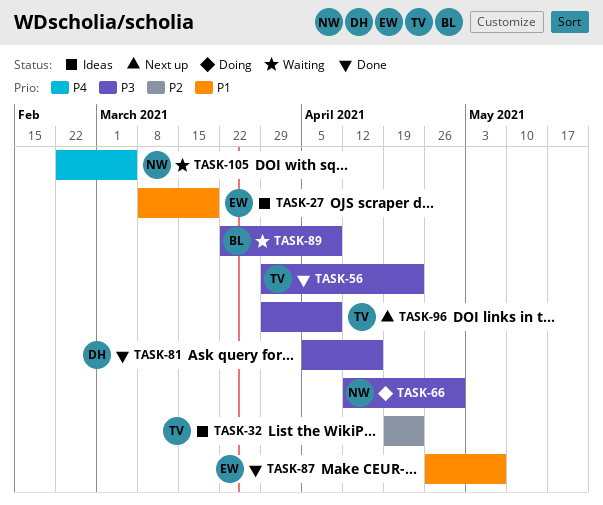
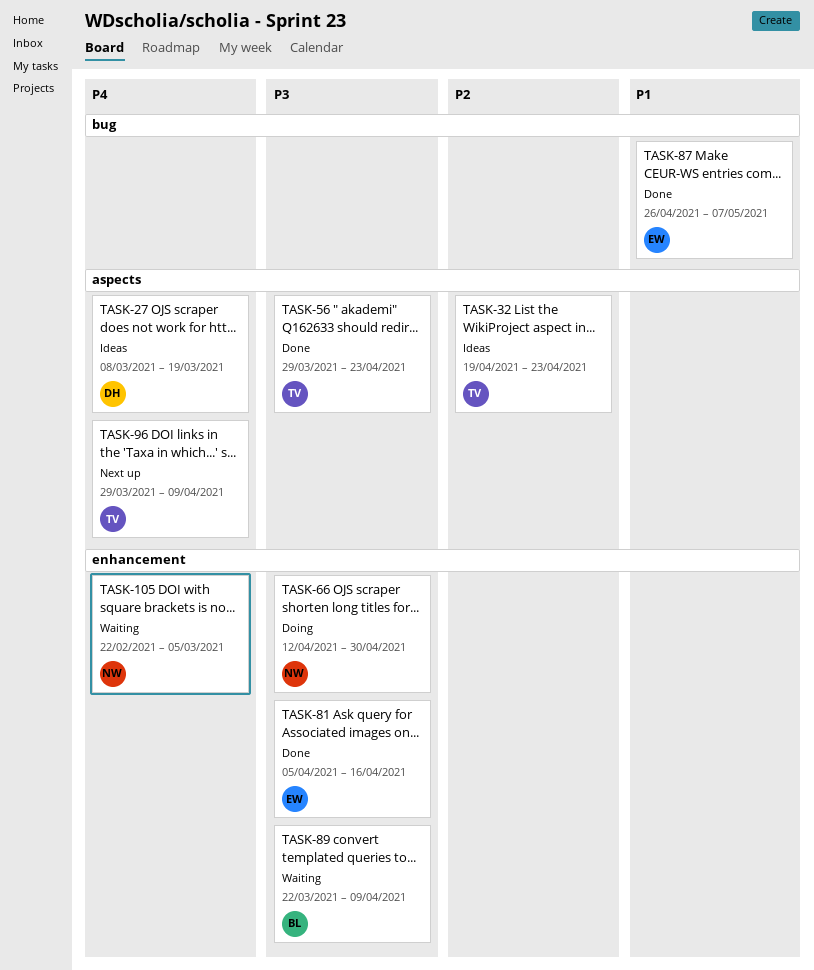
TASK-27, owner: EW -> DH
TASK-27, priority: P1 -> P4
TASK-81, owner: DH -> EW
TASK-96, priority: P3 -> P4

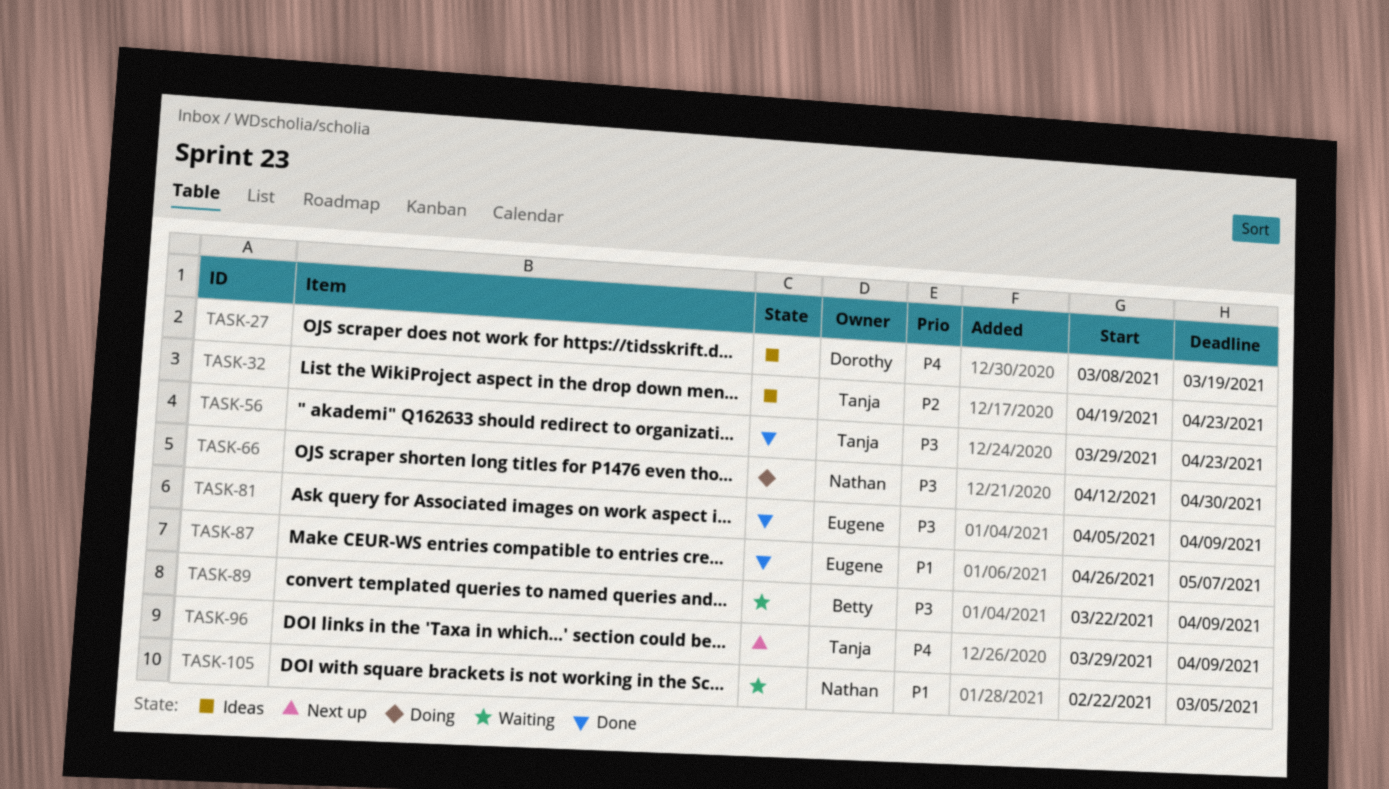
TASK-81, due: Apr 16 -> Apr 9
TASK-105, priority: P4 -> P1

